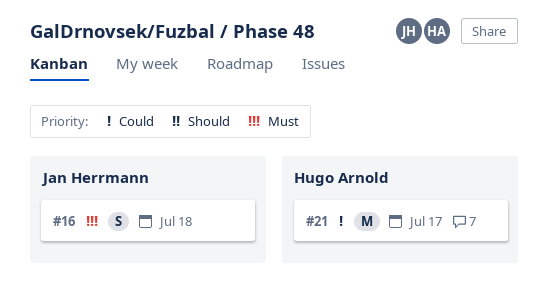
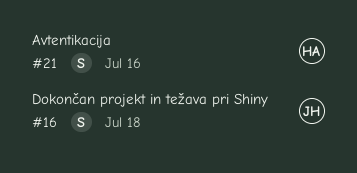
#21, estimate: M -> S
#21, due: Jul 17 -> Jul 16

